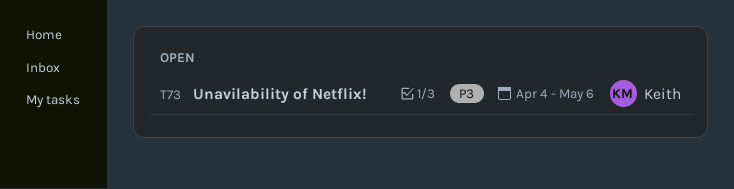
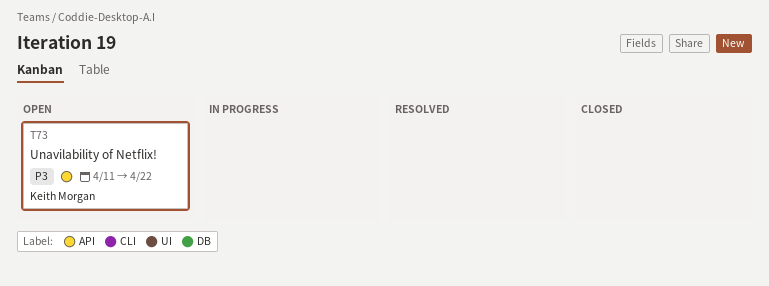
T73, start: Apr 4 -> Apr 11
T73, due: May 6 -> Apr 22

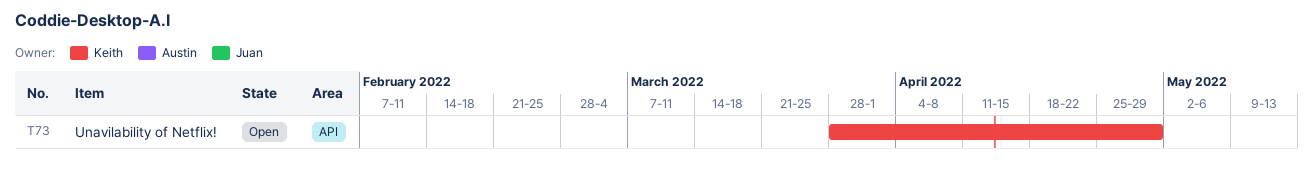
T73, start: Apr 11 -> Mar 28
T73, due: Apr 22 -> Apr 29

